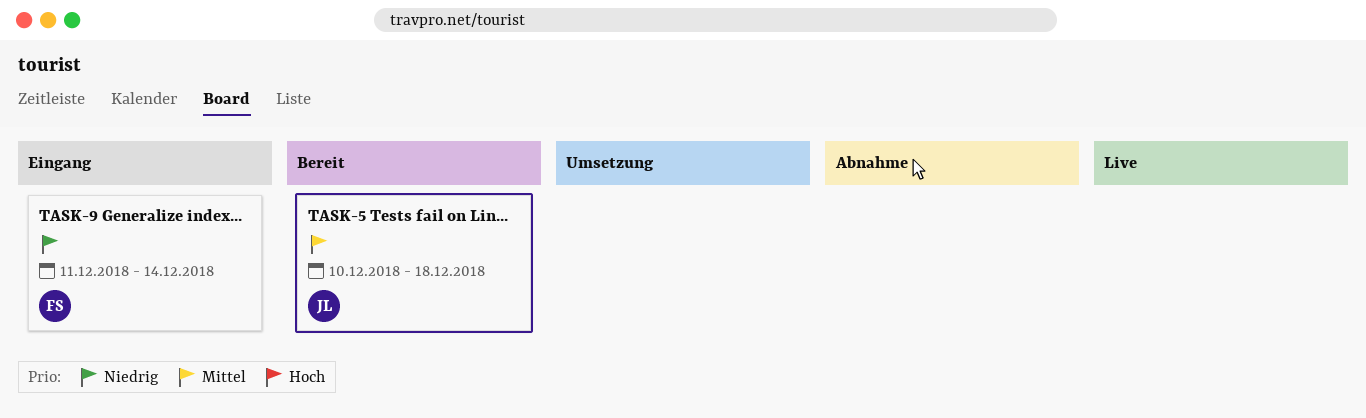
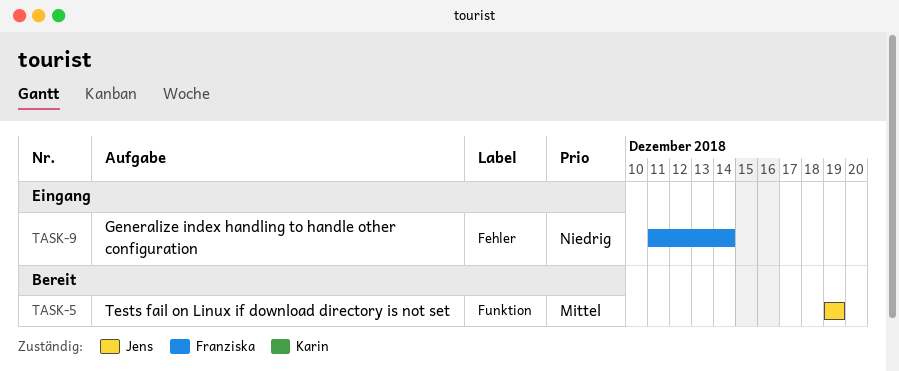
TASK-5, start: Dec 10 -> Dec 19
TASK-5, due: Dec 18 -> Dec 19

